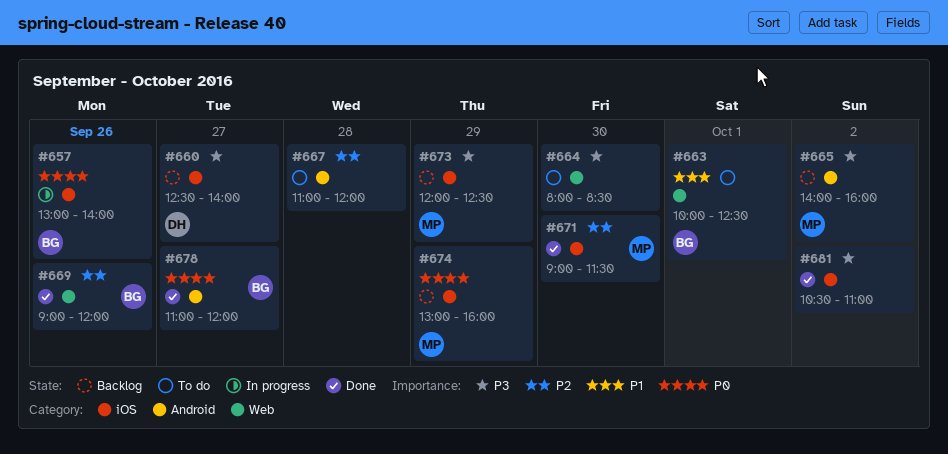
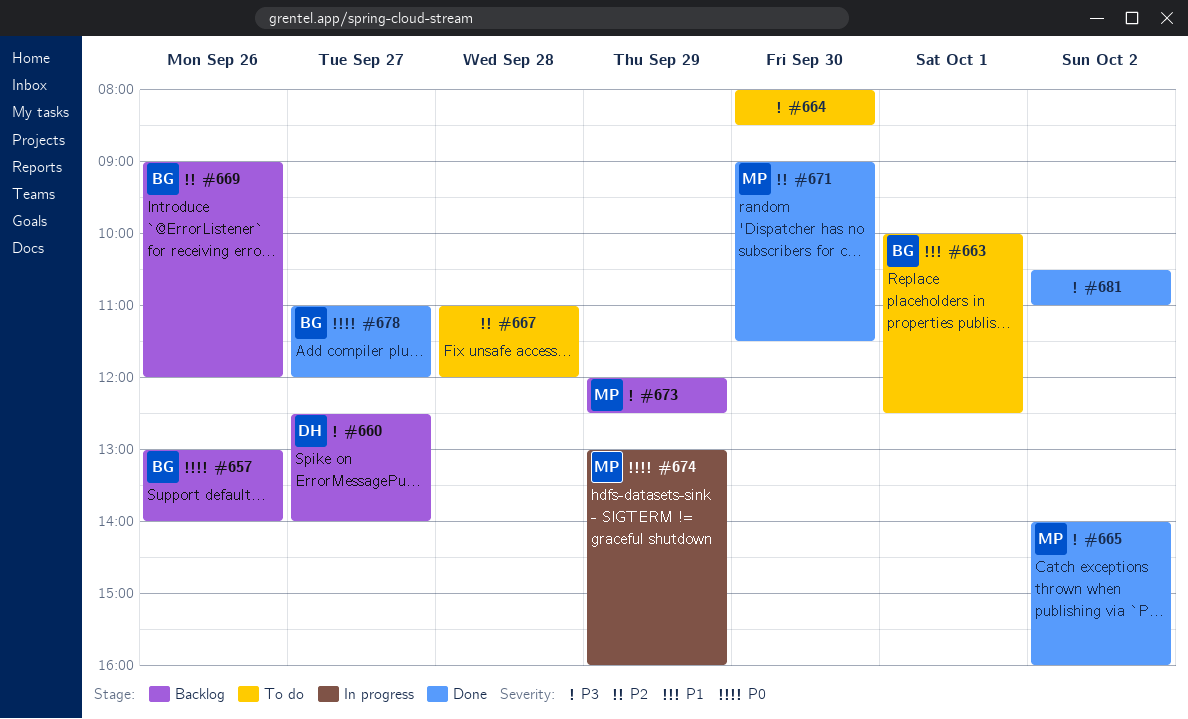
#657, status: In progress -> Backlog
#665, status: Backlog -> Done
#669, status: Done -> Backlog
#674, status: Backlog -> In progress

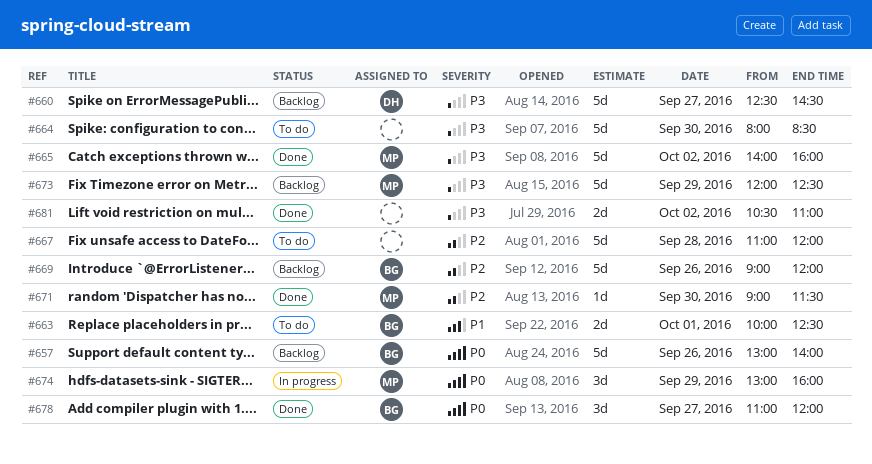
#660, ends: 14:00 -> 14:30

